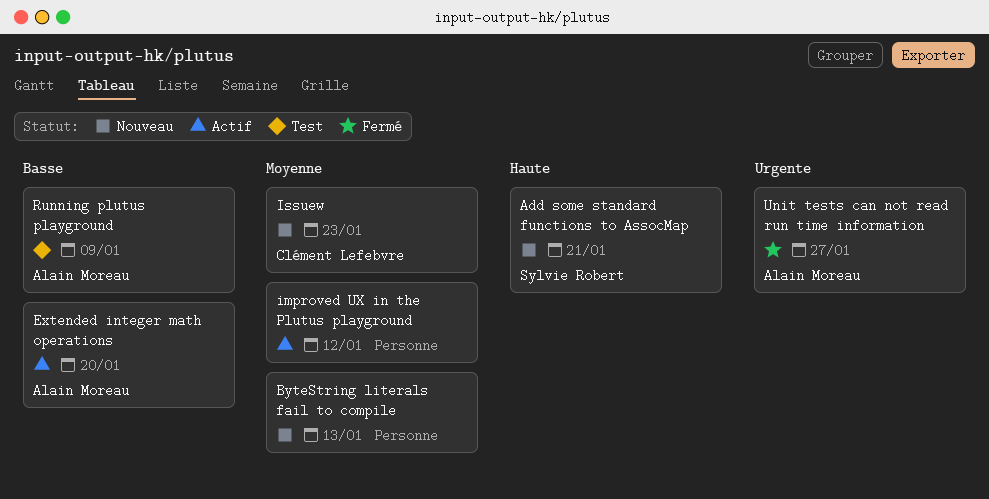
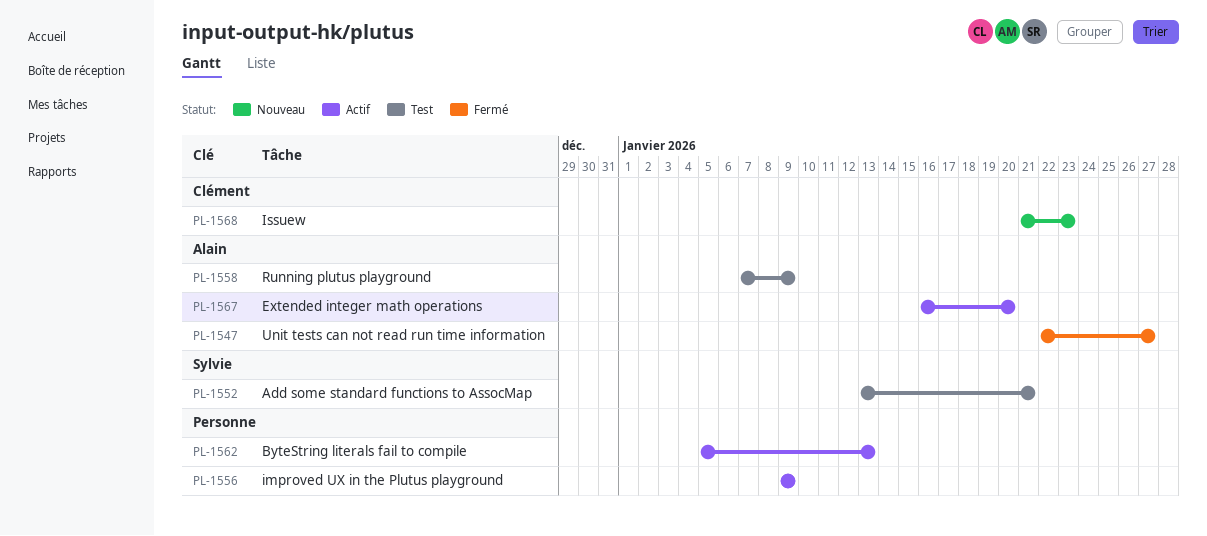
Add some standard functions to AssocMap, status: Nouveau -> Test
ByteString literals fail to compile, status: Nouveau -> Actif
improved UX in the Plutus playground, due: Jan 12 -> Jan 9

